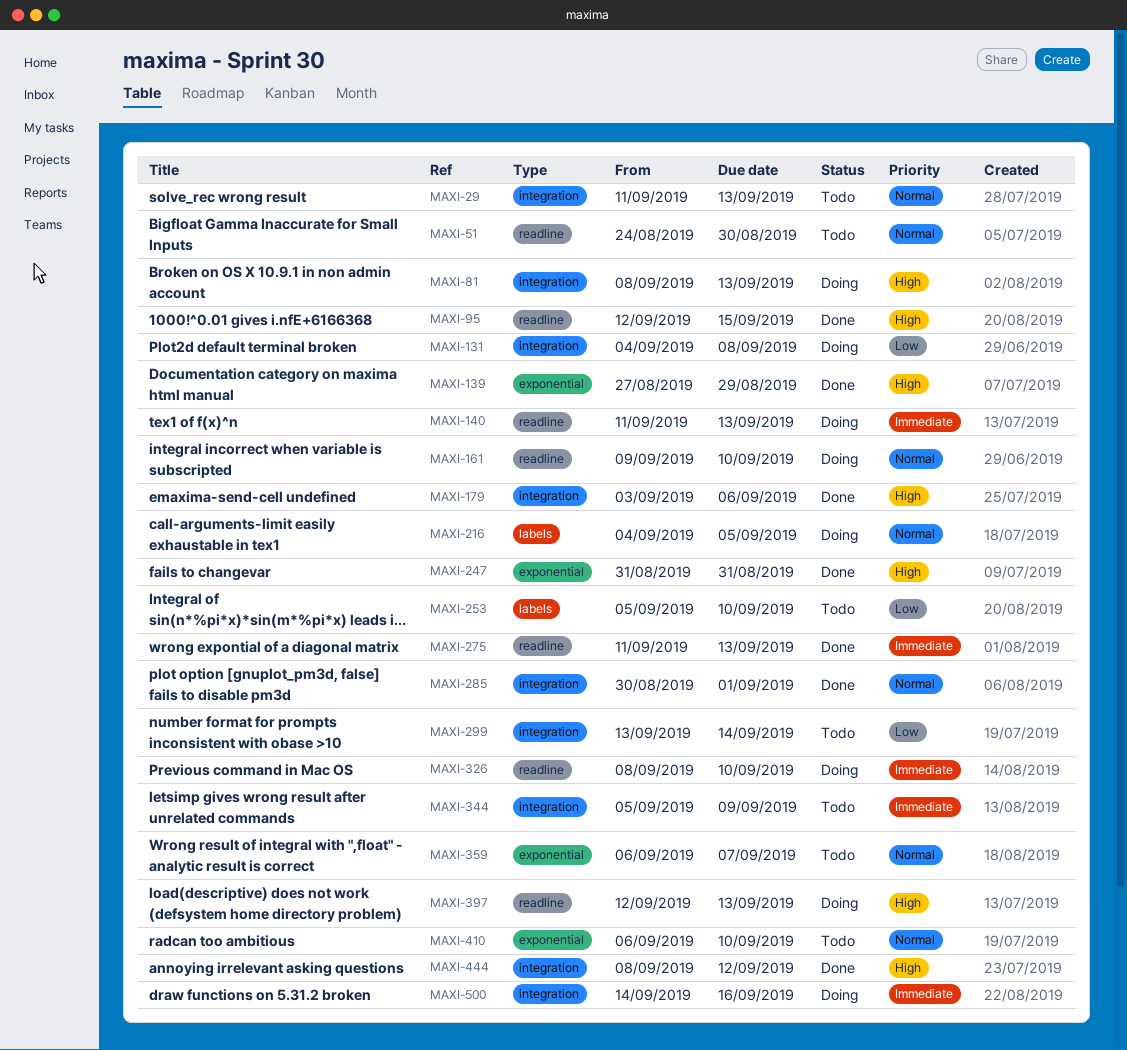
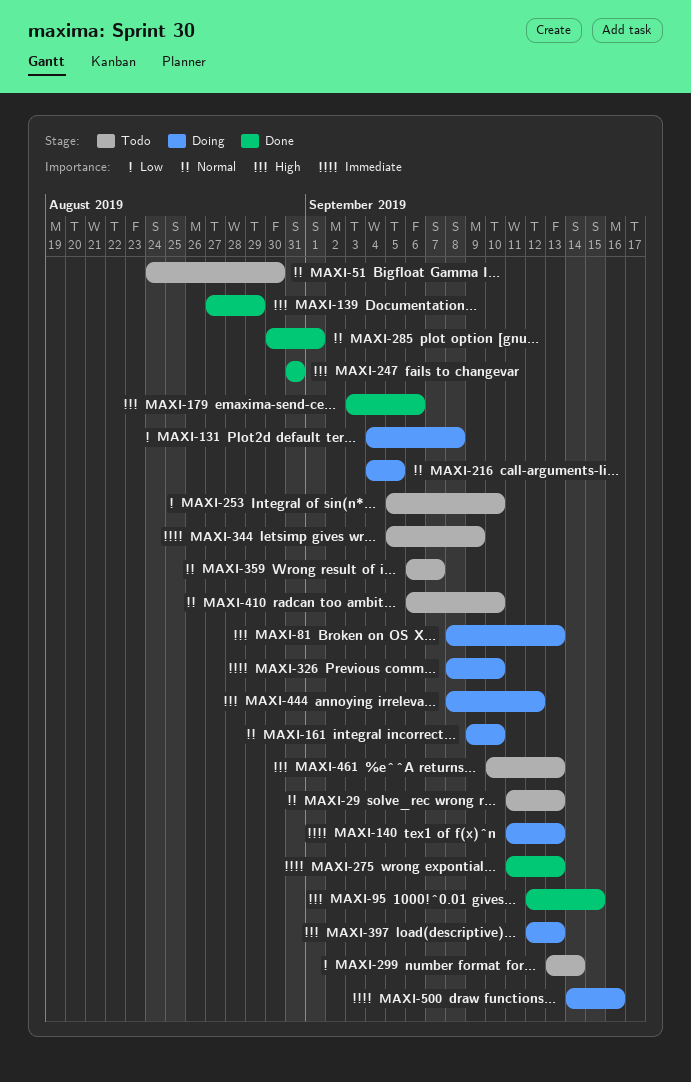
MAXI-444, status: Done -> Doing
MAXI-461: none -> present

